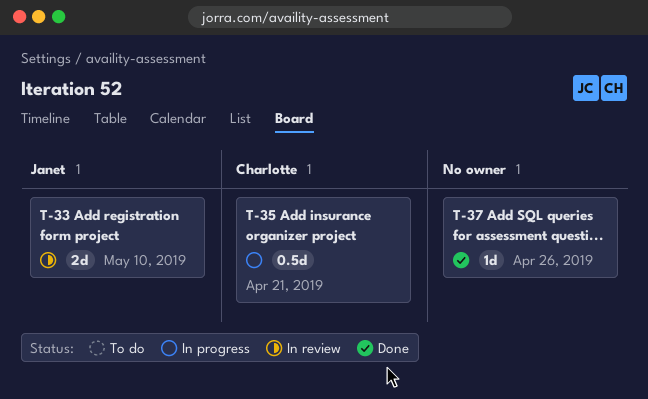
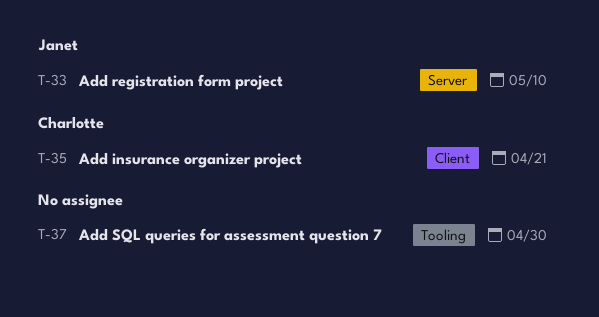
T-37, due: Apr 26 -> Apr 30

